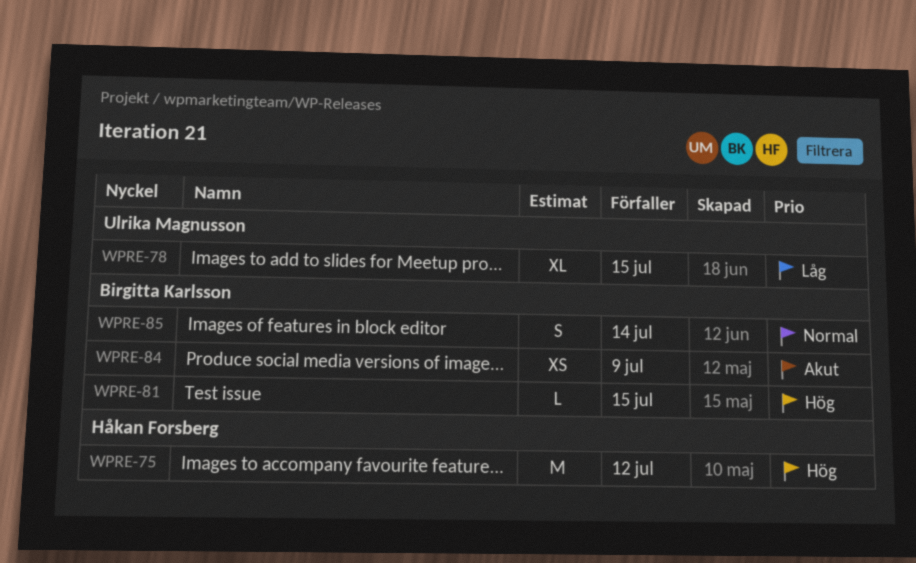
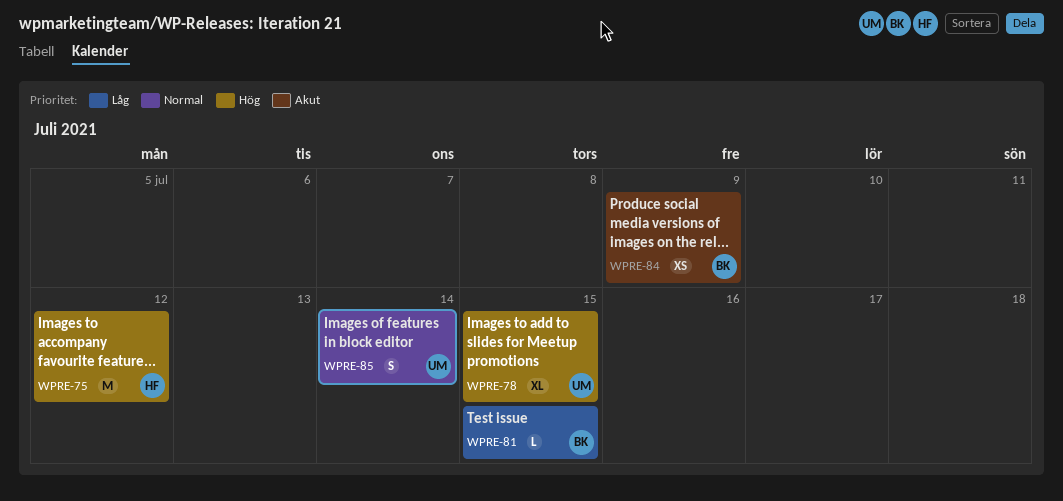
WPRE-78, priority: Låg -> Hög
WPRE-81, priority: Hög -> Låg
WPRE-85, owner: Birgitta Karlsson -> Ulrika Magnusson

